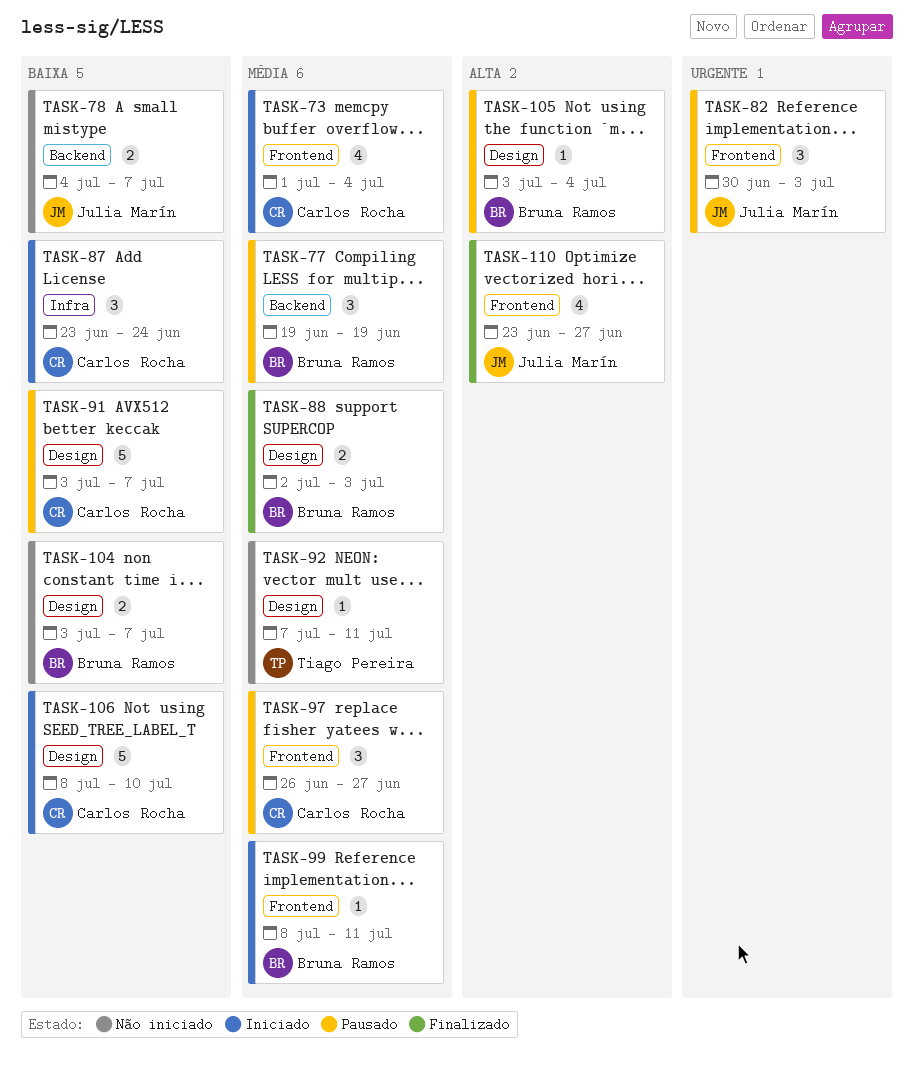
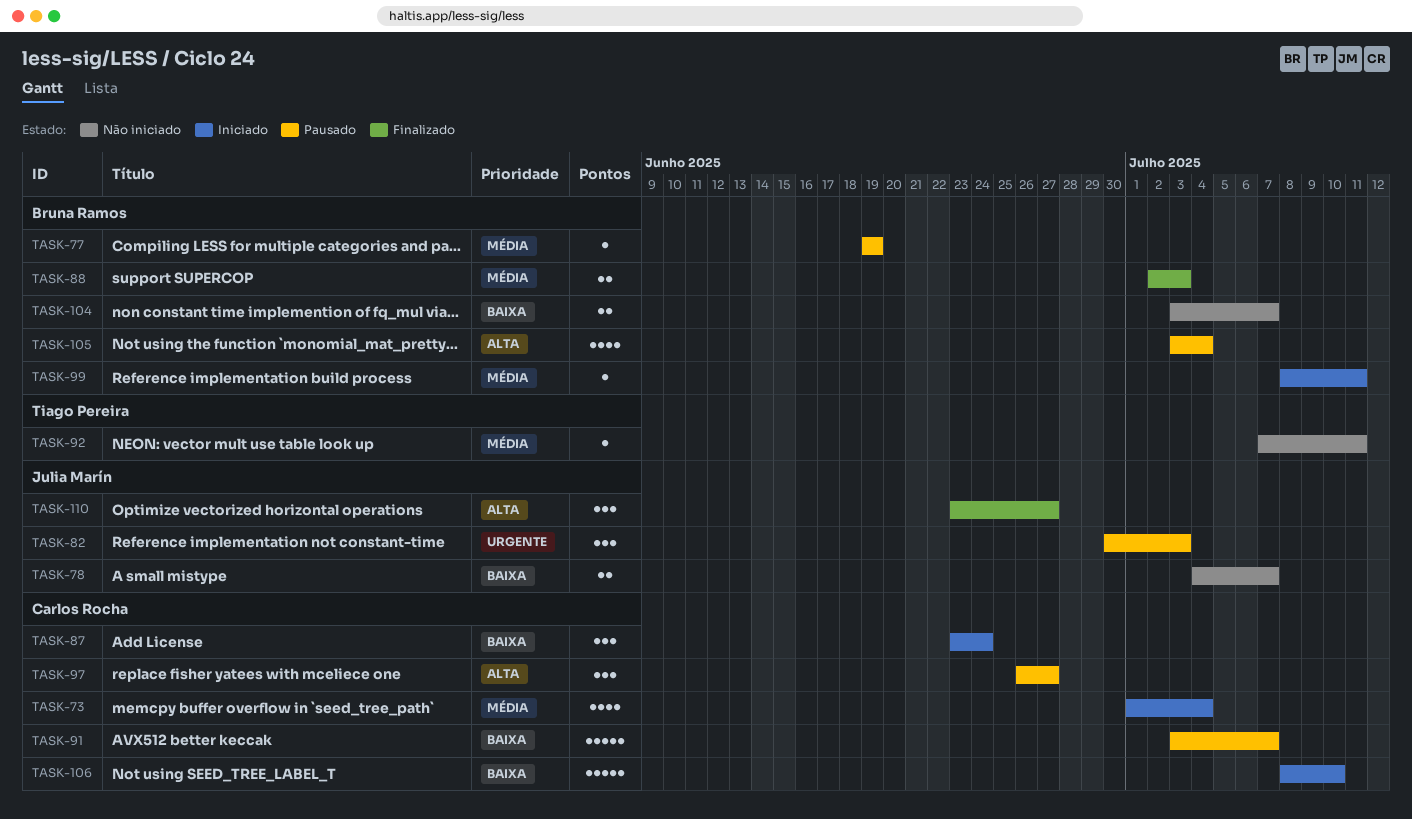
TASK-77, estimate: 3 -> 1
TASK-97, priority: Média -> Alta
TASK-105, estimate: 1 -> 4
TASK-110, estimate: 4 -> 3

